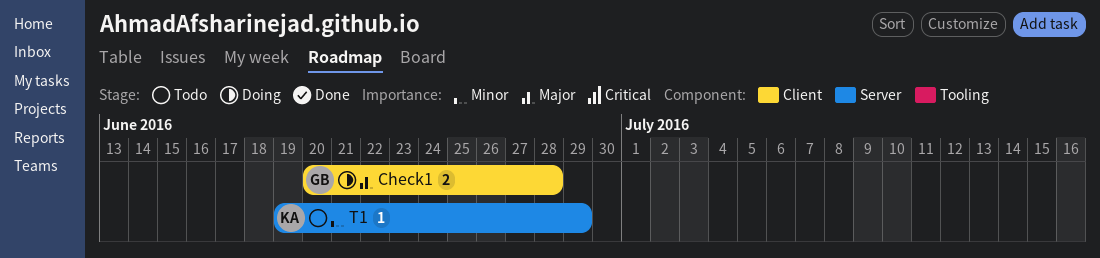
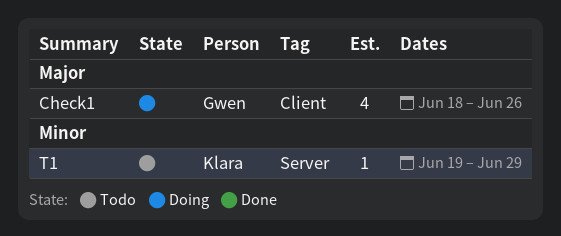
Check1, estimate: 2 -> 4
Check1, start: Jun 20 -> Jun 18
Check1, due: Jun 28 -> Jun 26

